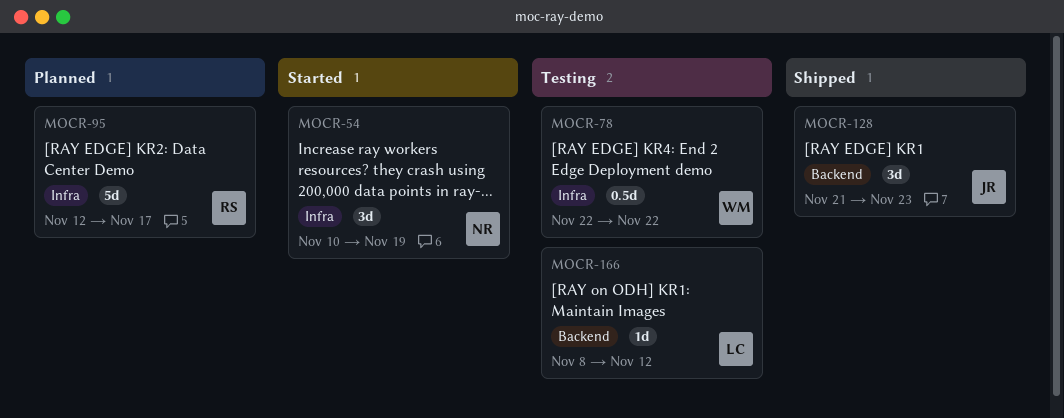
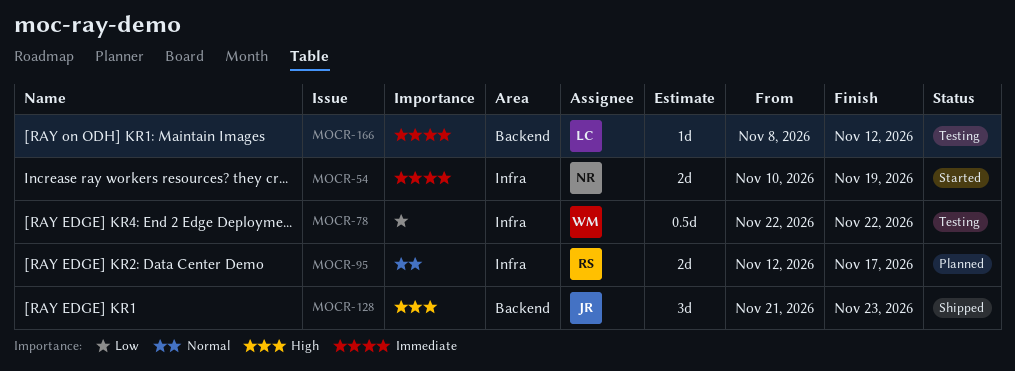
MOCR-54, estimate: 3d -> 2d
MOCR-95, estimate: 5d -> 2d

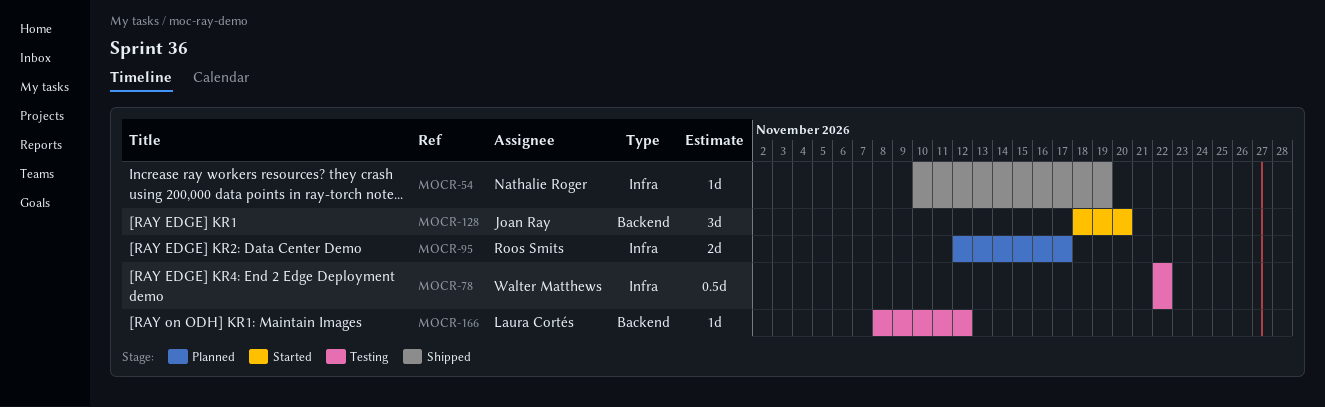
MOCR-54, status: Started -> Shipped
MOCR-54, estimate: 2d -> 1d
MOCR-128, status: Shipped -> Started
MOCR-128, start: Nov 21 -> Nov 18
MOCR-128, due: Nov 23 -> Nov 20

